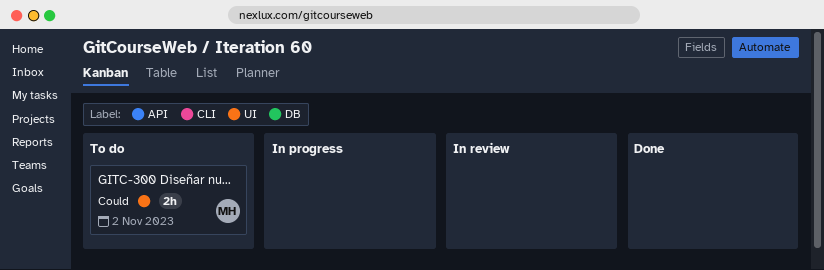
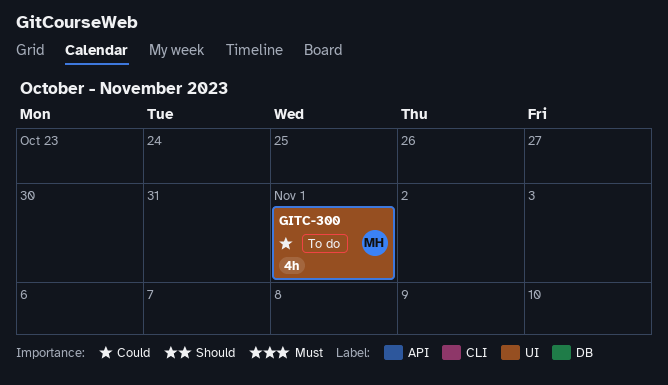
GITC-300, estimate: 2h -> 4h
GITC-300, due: Nov 2 -> Nov 1

